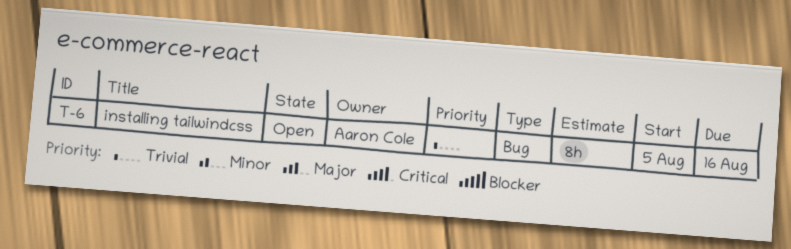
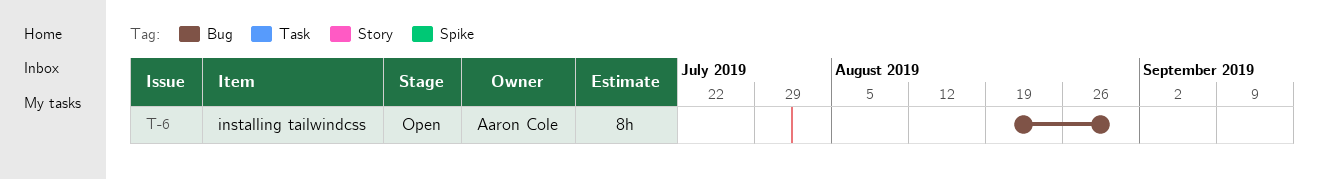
T-6, start: Aug 5 -> Aug 19
T-6, due: Aug 16 -> Aug 30

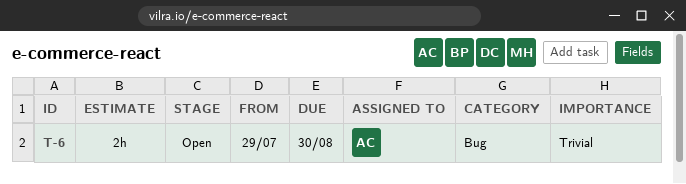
T-6, estimate: 8h -> 2h
T-6, start: Aug 19 -> Jul 29

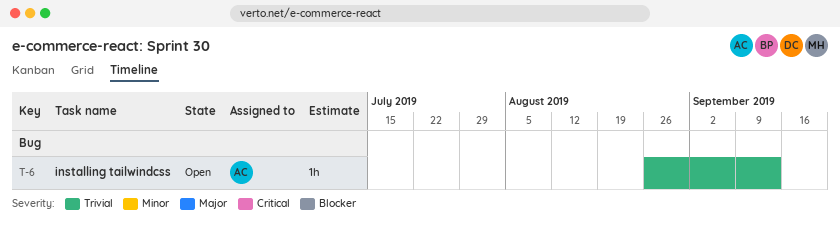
T-6, estimate: 2h -> 1h
T-6, start: Jul 29 -> Aug 26
T-6, due: Aug 30 -> Sep 13

